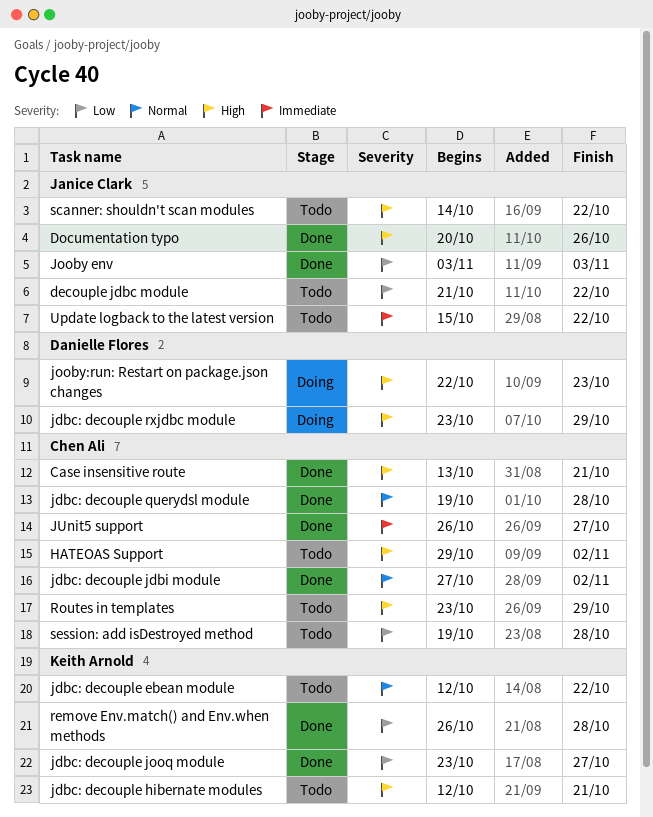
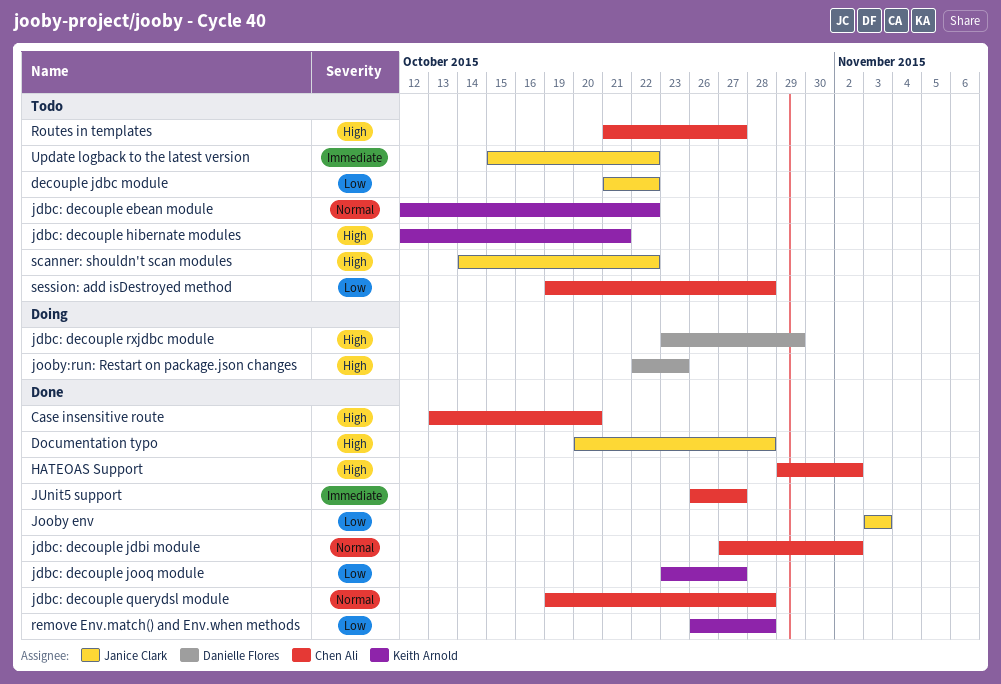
Case insensitive route, due: Oct 21 -> Oct 20
Documentation typo, due: Oct 26 -> Oct 28
HATEOAS Support, status: Todo -> Done
Routes in templates, start: Oct 23 -> Oct 21
Routes in templates, due: Oct 29 -> Oct 27

